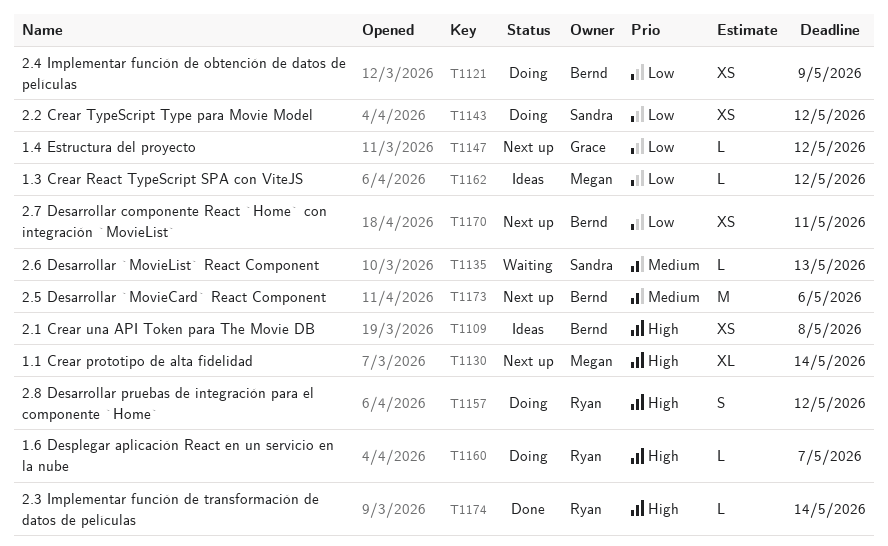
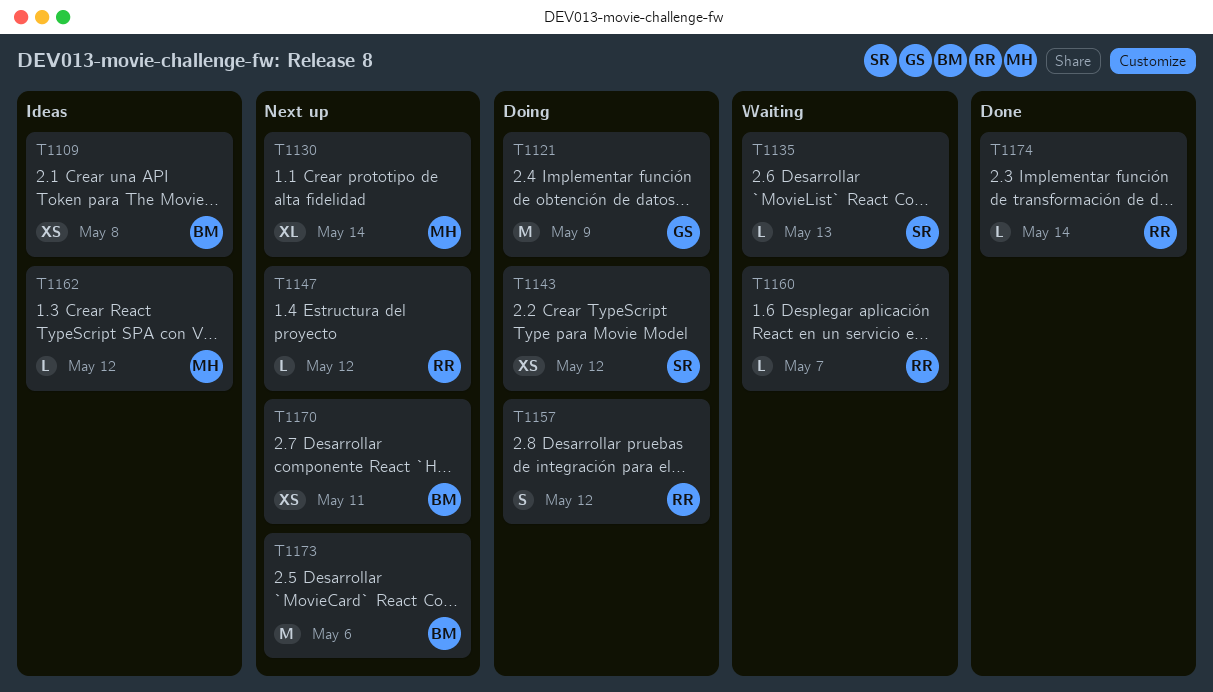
T1121, owner: Bernd -> Grace
T1121, estimate: XS -> M
T1147, owner: Grace -> Ryan
T1160, status: Doing -> Waiting

